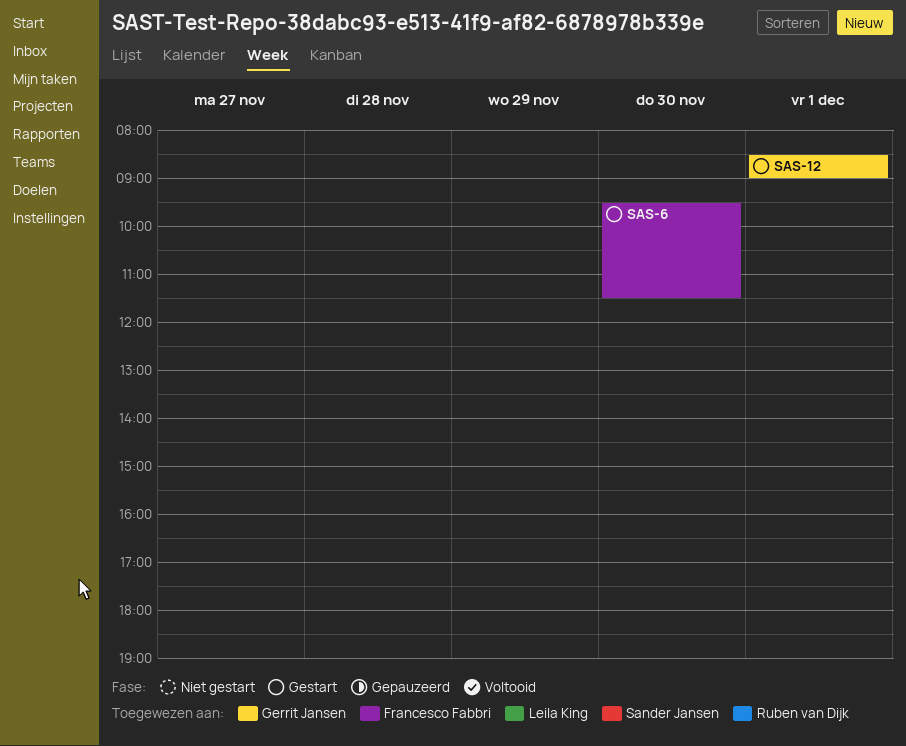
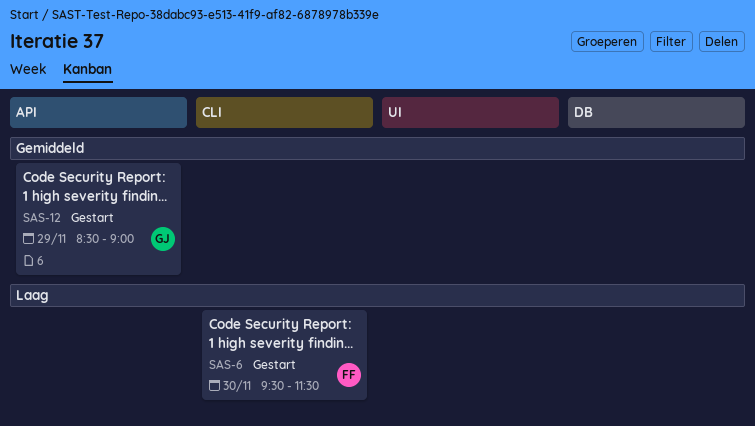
SAS-12, day: Dec 1 -> Nov 29

